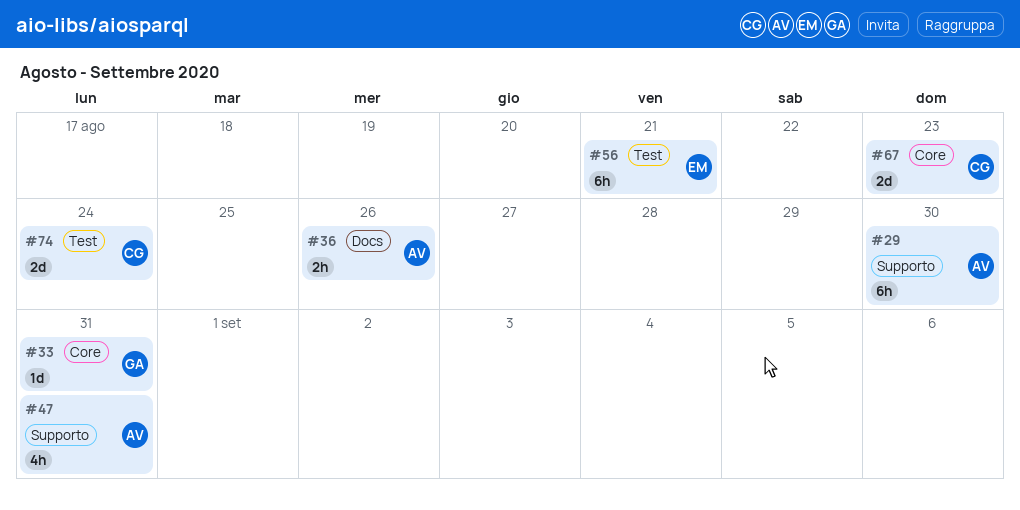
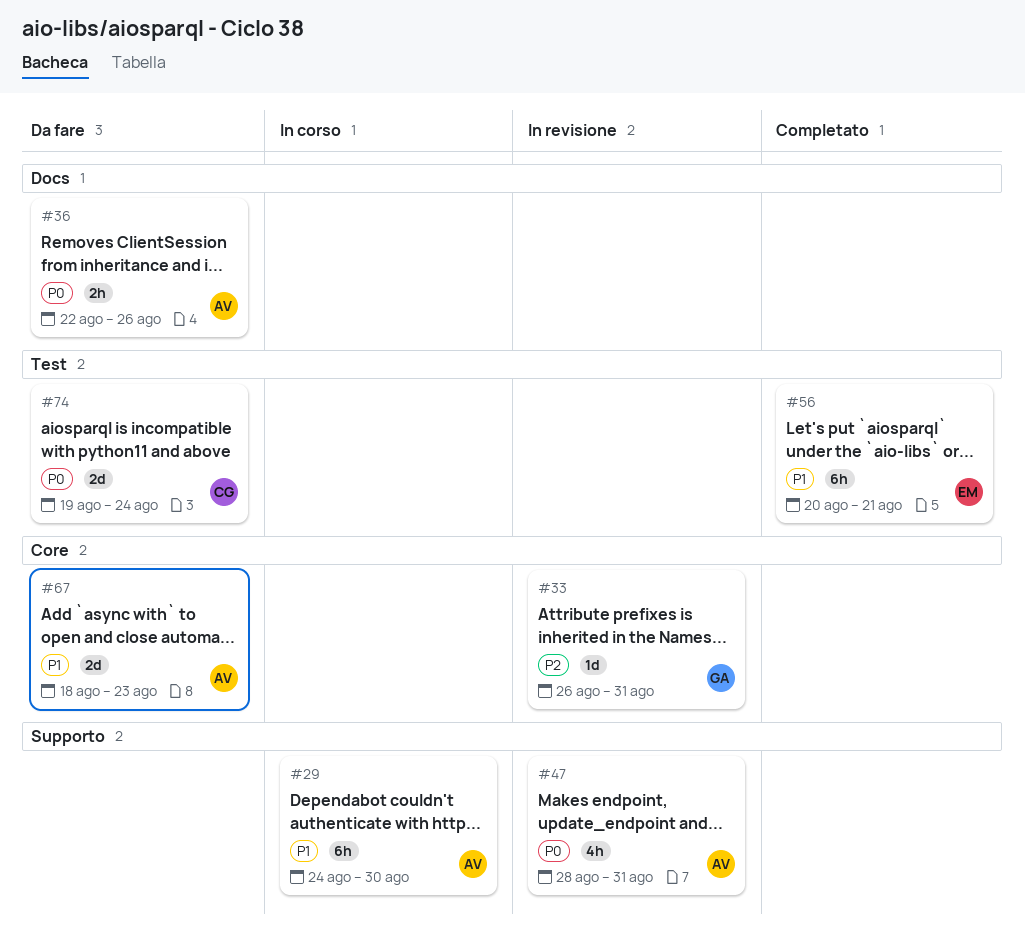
#67, owner: CG -> AV

